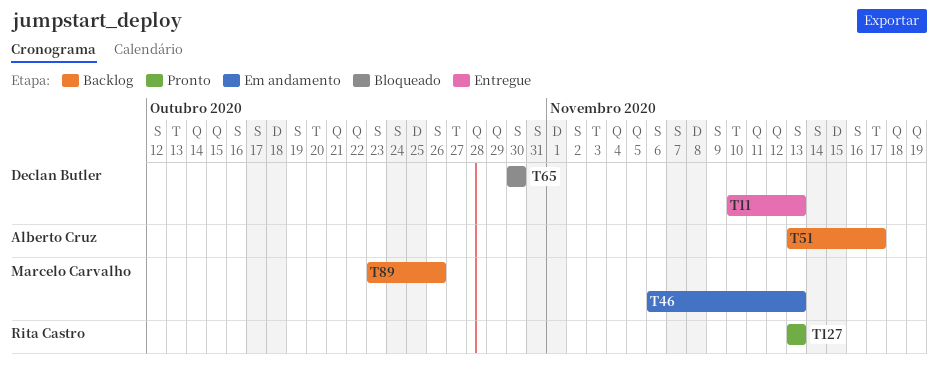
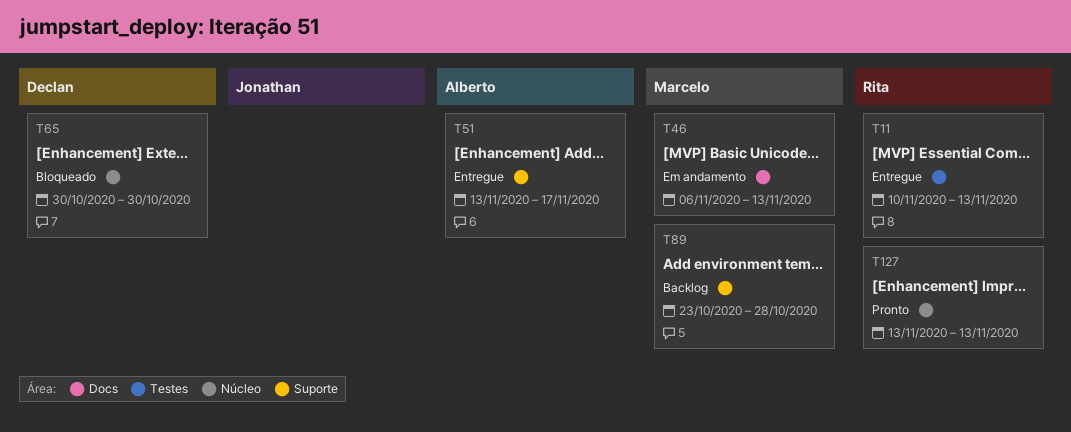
T11, owner: Declan Butler -> Rita Castro
T51, status: Backlog -> Entregue
T89, due: Oct 26 -> Oct 28

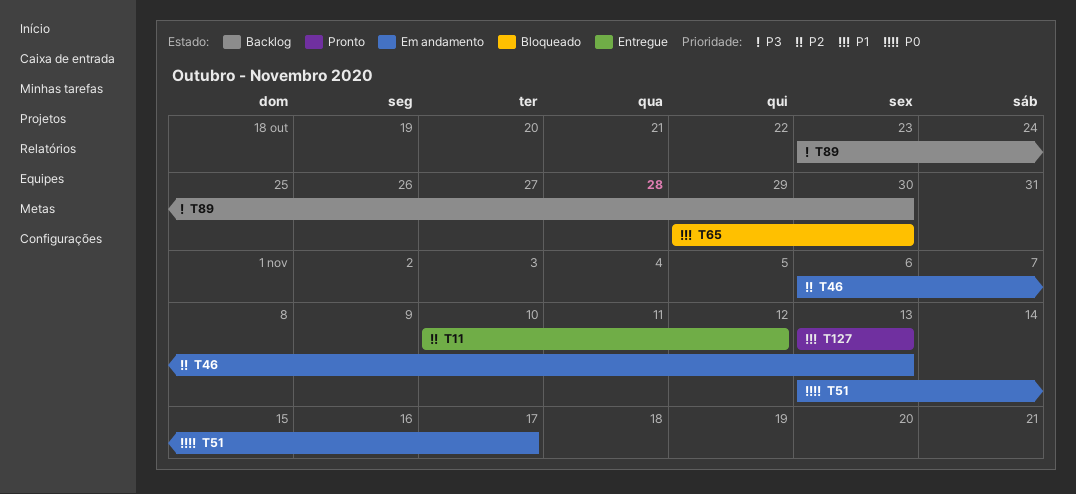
T11, due: Nov 13 -> Nov 12
T51, status: Entregue -> Em andamento
T65, start: Oct 30 -> Oct 29
T89, due: Oct 28 -> Oct 30

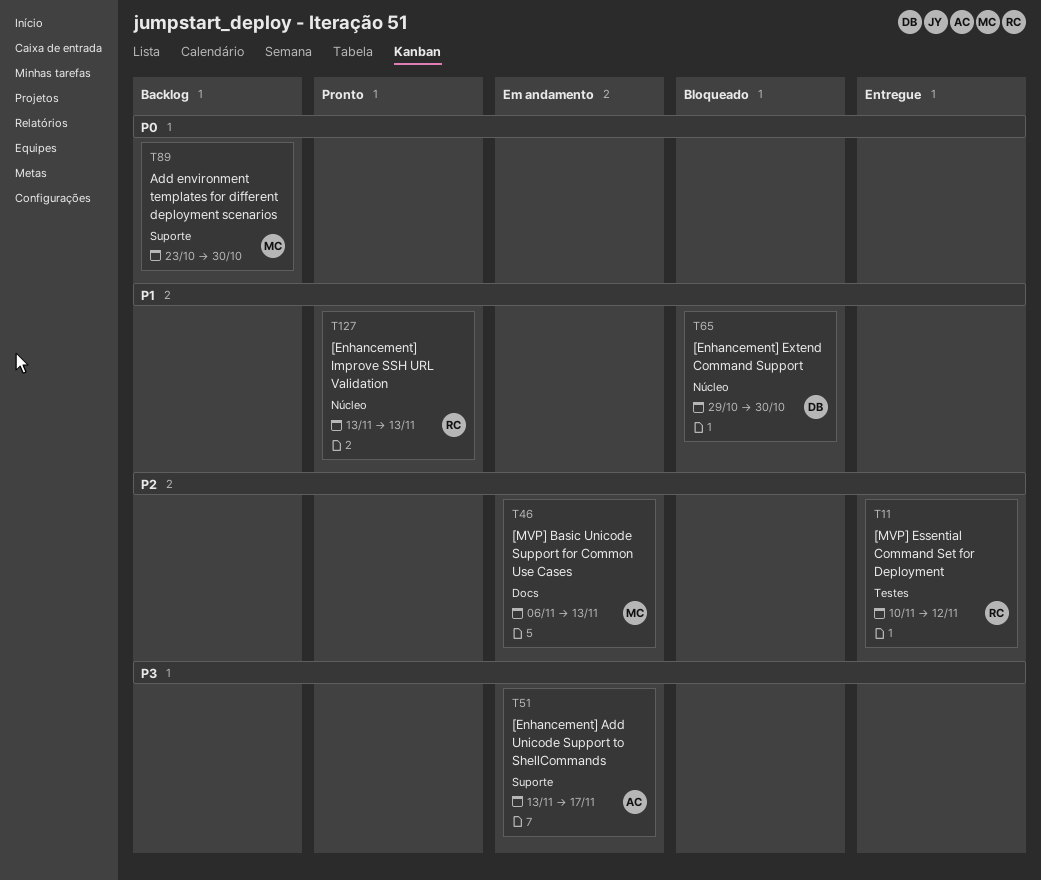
T51, priority: P0 -> P3
T89, priority: P3 -> P0

